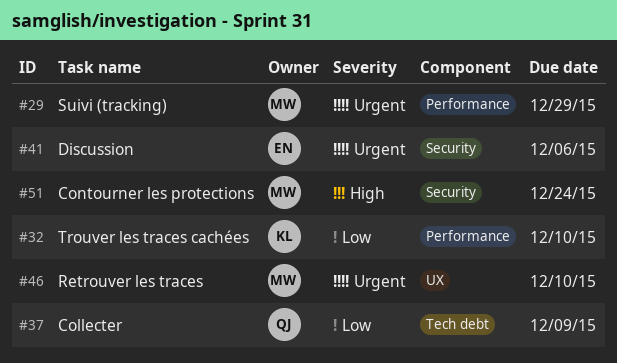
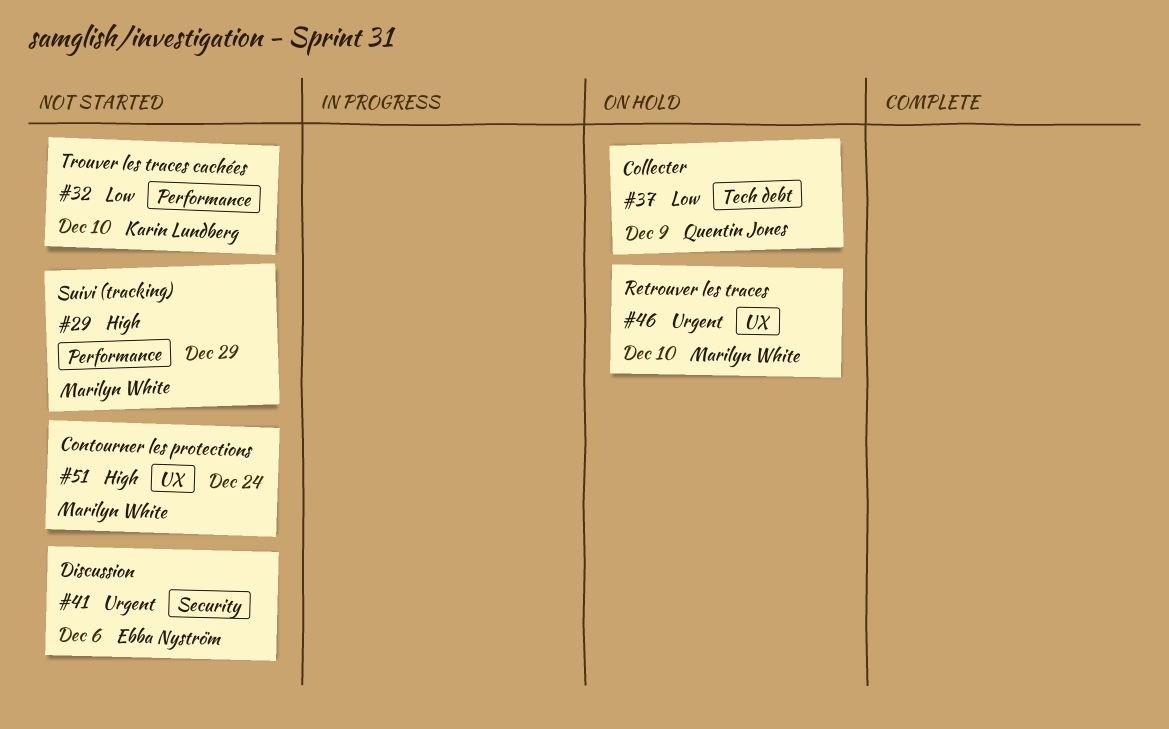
#29, priority: Urgent -> High
#51, label: Security -> UX

